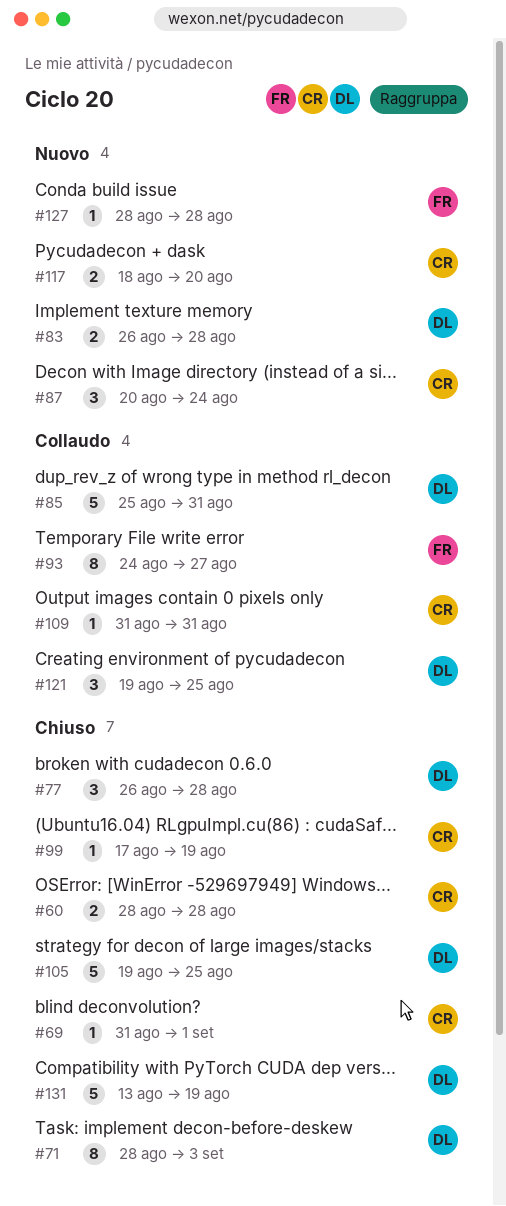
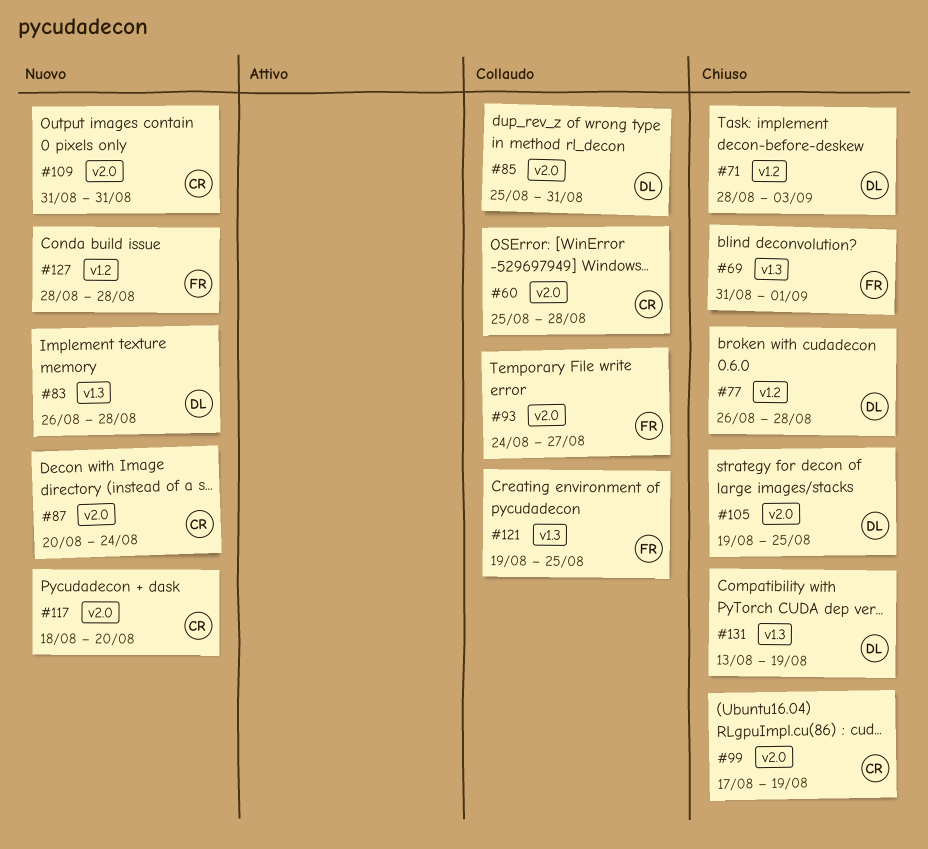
#60, status: Chiuso -> Collaudo
#60, start: Aug 28 -> Aug 25
#69, owner: CR -> FR
#109, status: Collaudo -> Nuovo
#121, owner: DL -> FR

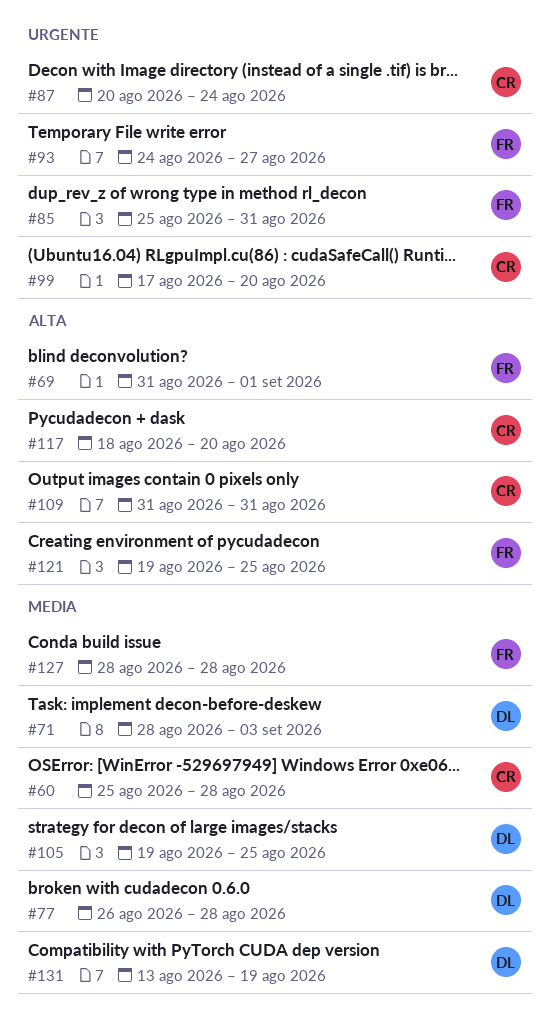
#83: present -> none
#85, owner: DL -> FR
#99, due: Aug 19 -> Aug 20

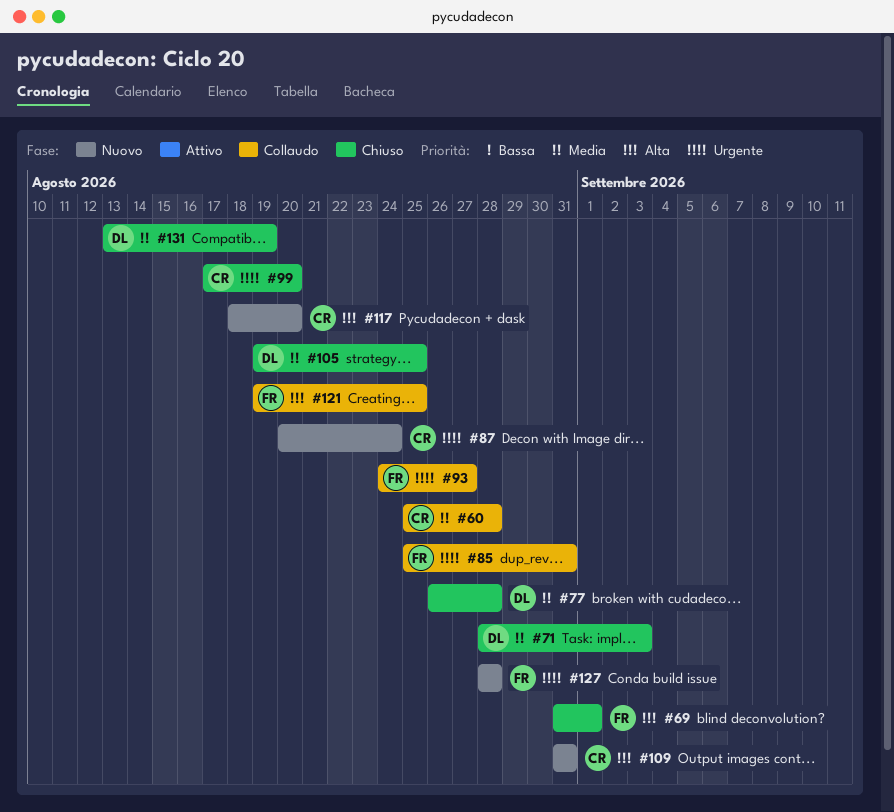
#127, priority: Media -> Urgente

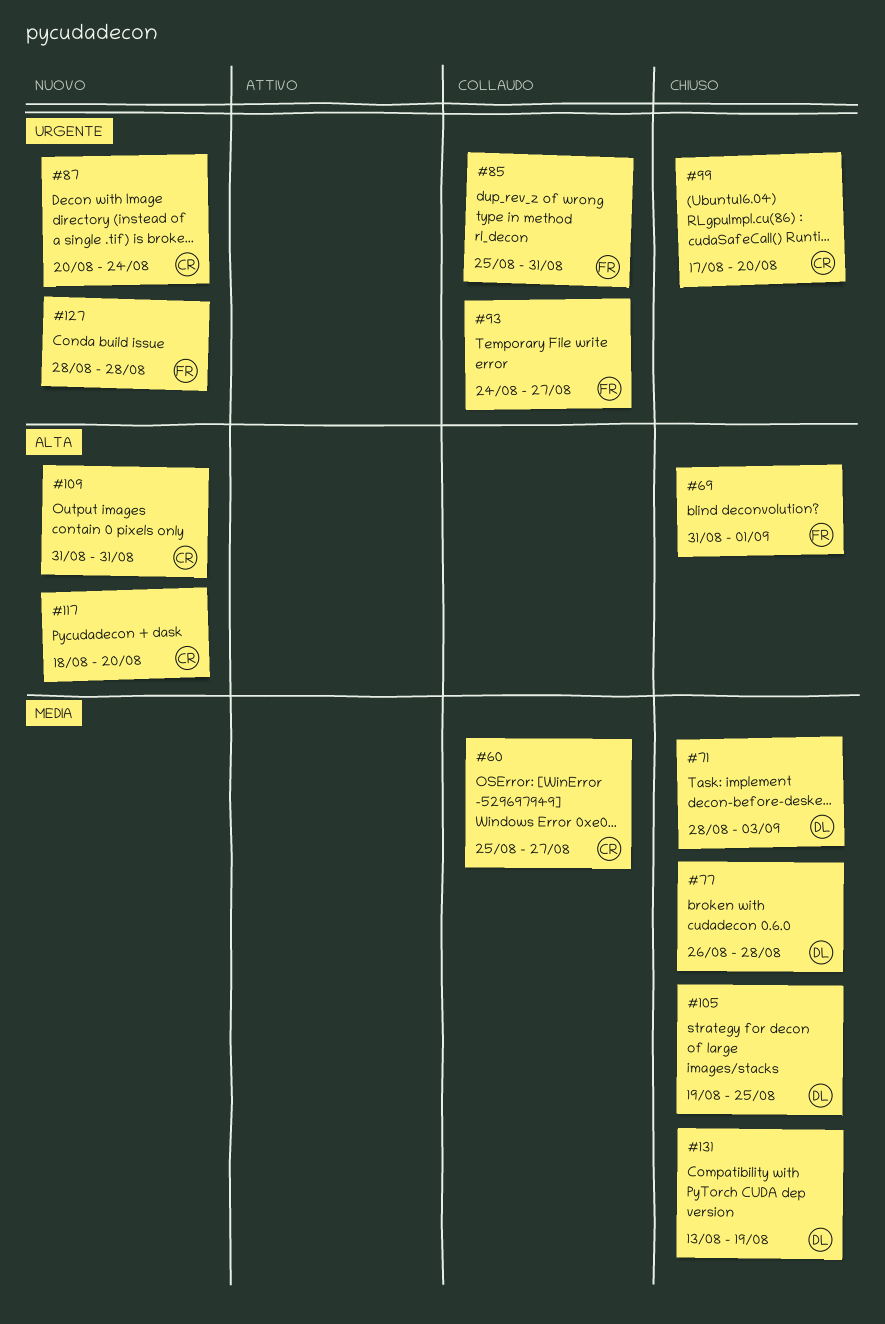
#60, due: Aug 28 -> Aug 27
#121: present -> none

